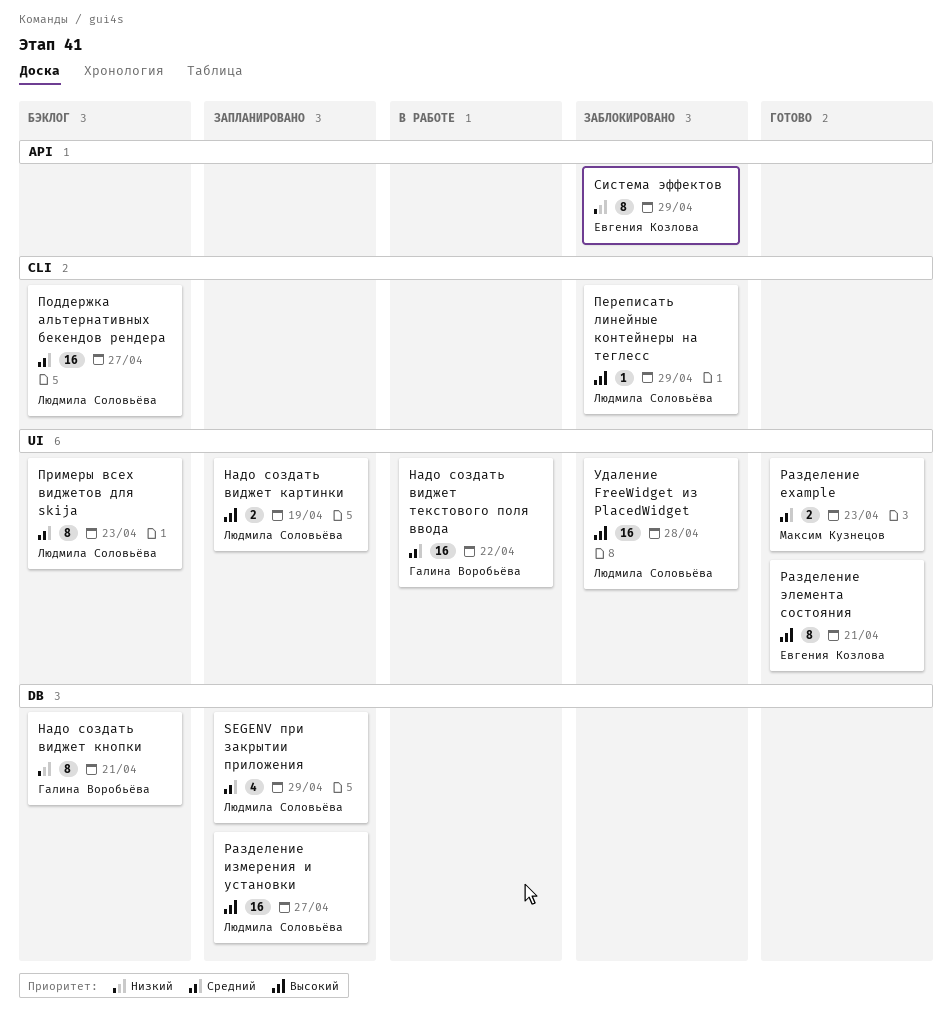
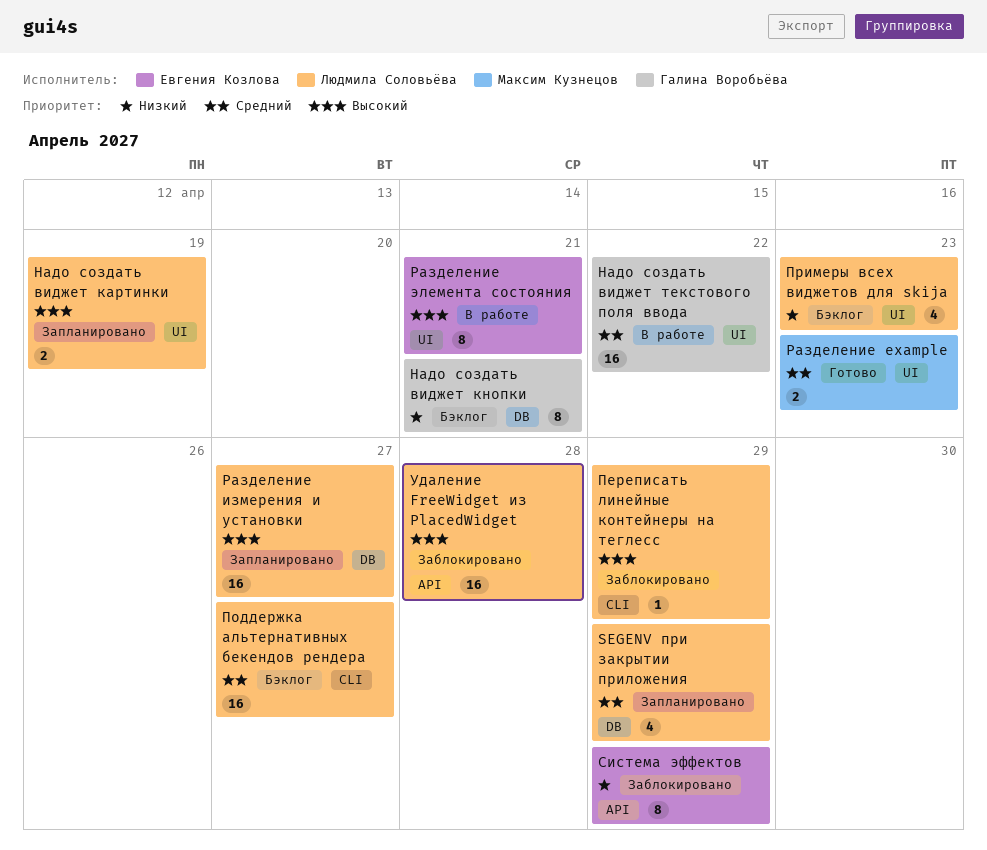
Примеры всех виджетов для skija, priority: Средний -> Низкий
Примеры всех виджетов для skija, estimate: 8 -> 4
Разделение элемента состояния, status: Готово -> В работе
Удаление FreeWidget из PlacedWidget, label: UI -> API

